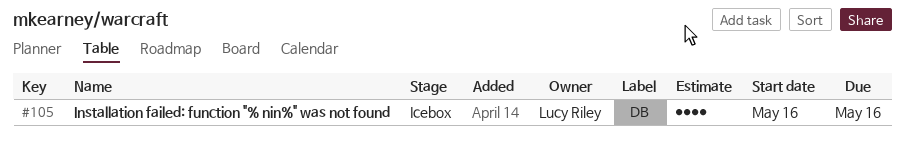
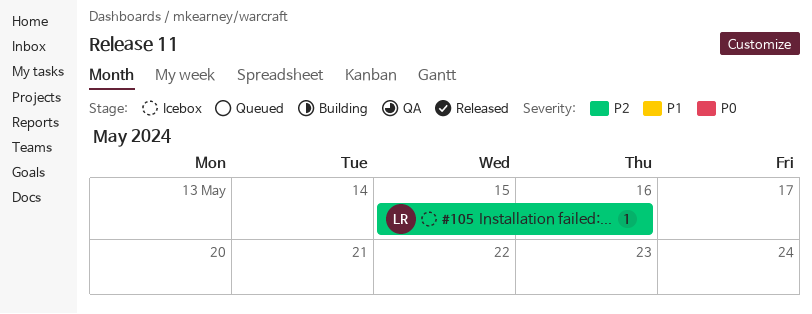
#105, estimate: 4 -> 1
#105, start: May 16 -> May 15

